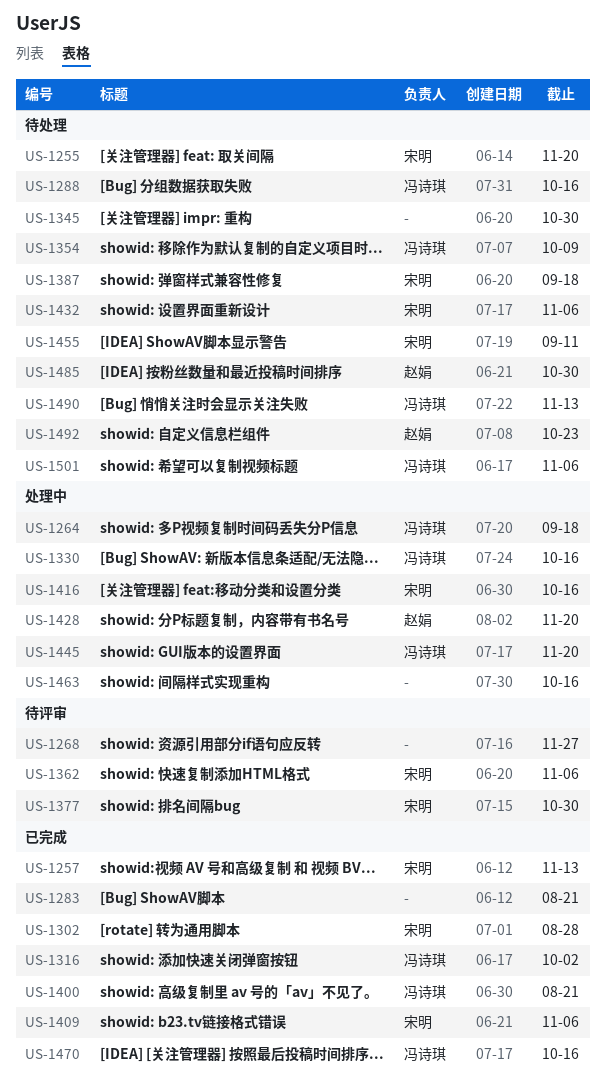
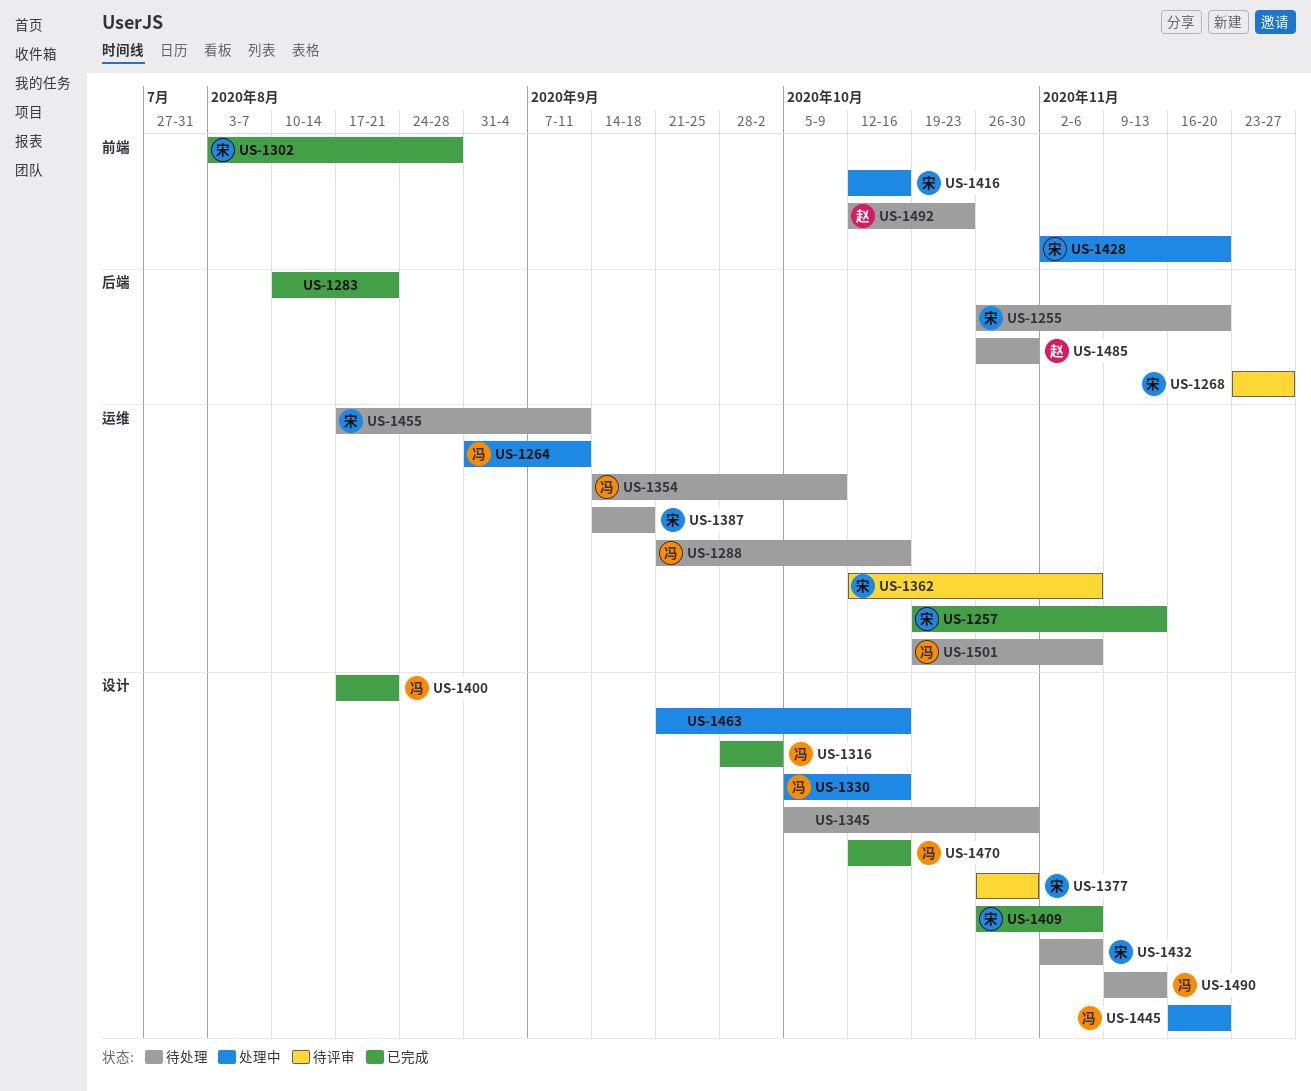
US-1264, due: Sep 18 -> Sep 11
US-1268, owner: none -> 宋明
US-1428, owner: 赵娟 -> 宋明

